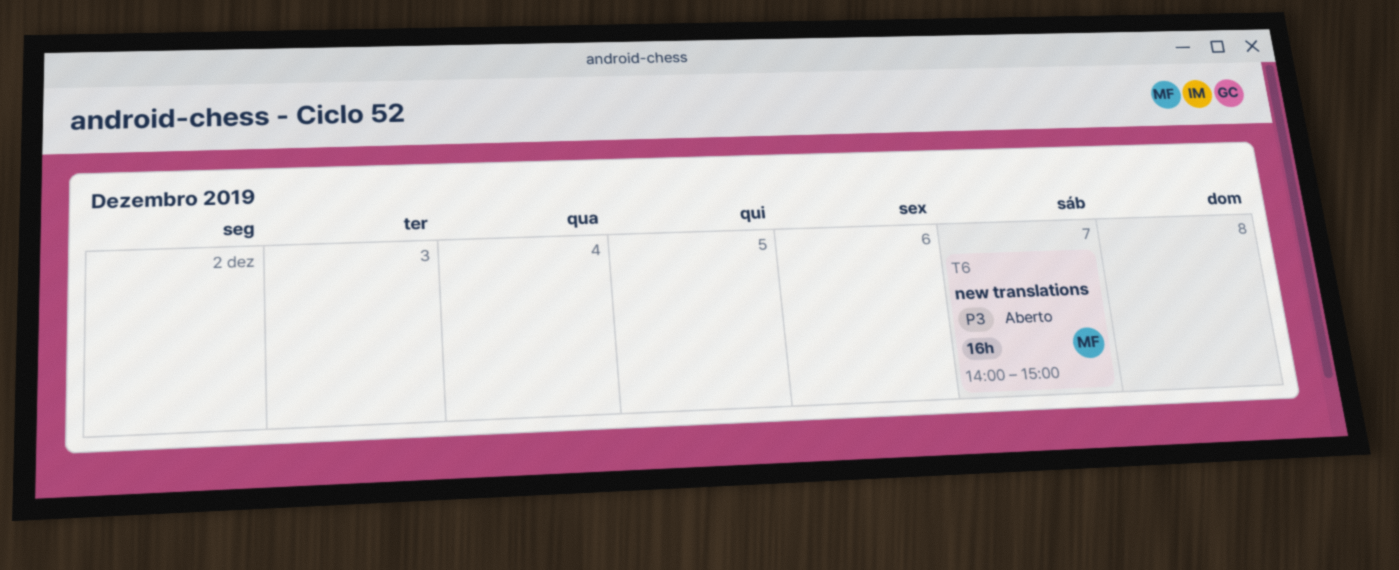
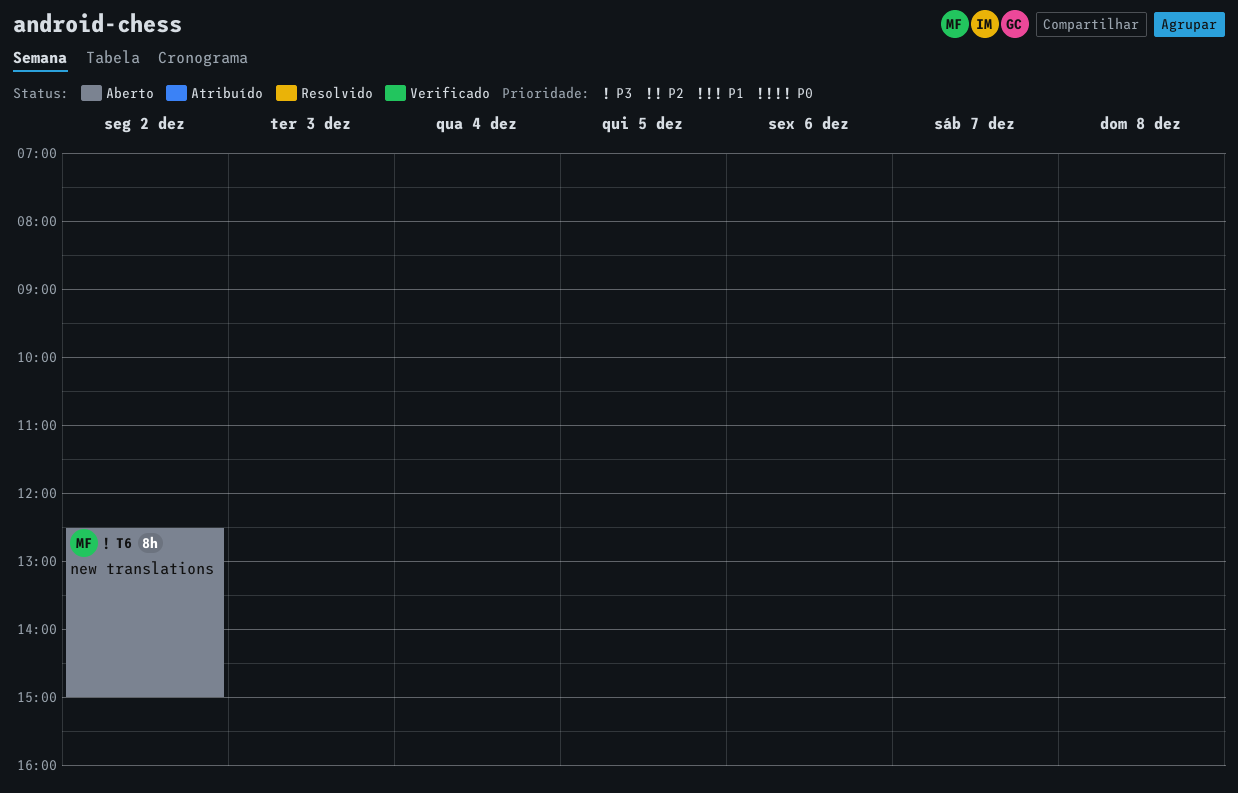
T6, estimate: 16h -> 8h
T6, day: Dec 7 -> Dec 2
T6, begins: 14:00 -> 12:30

